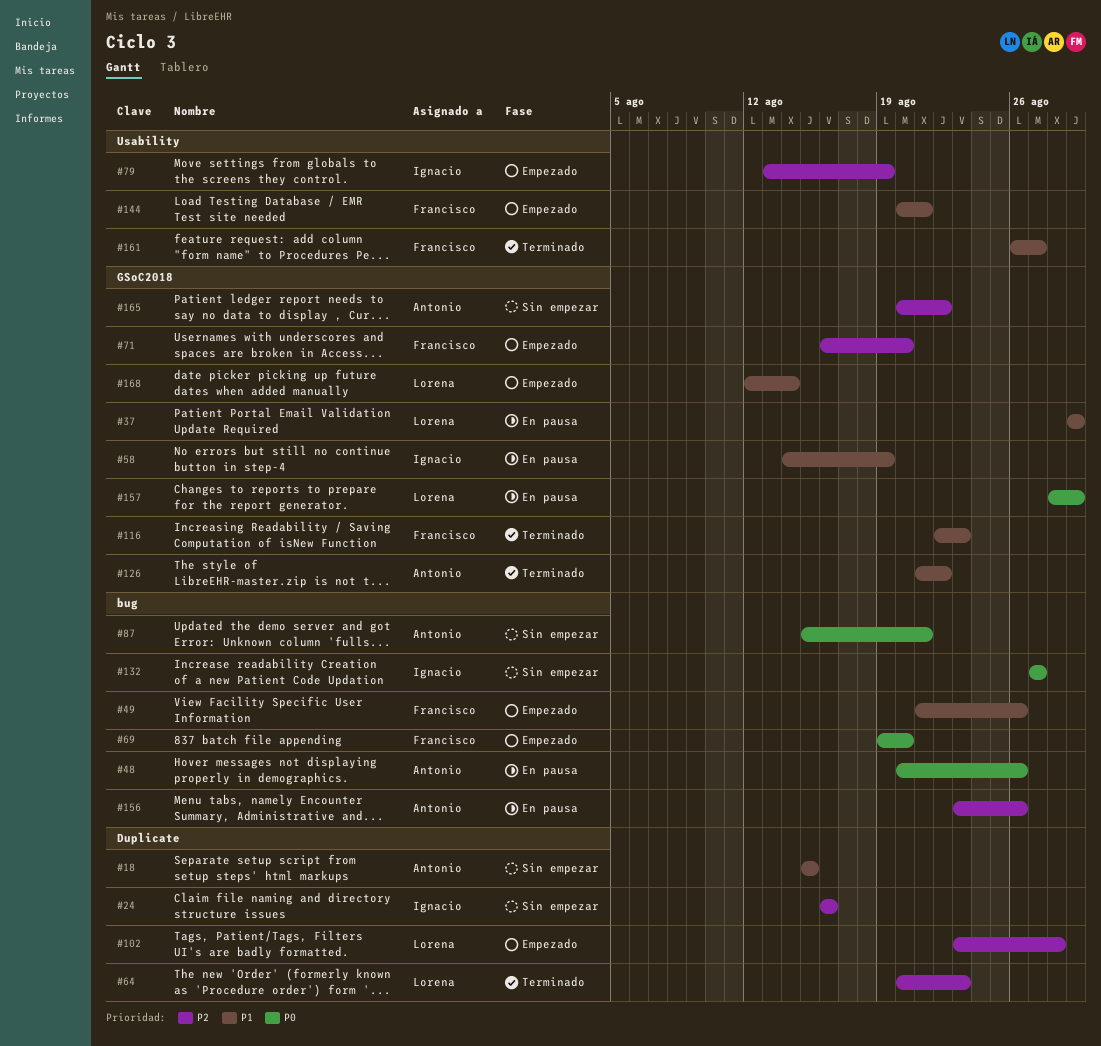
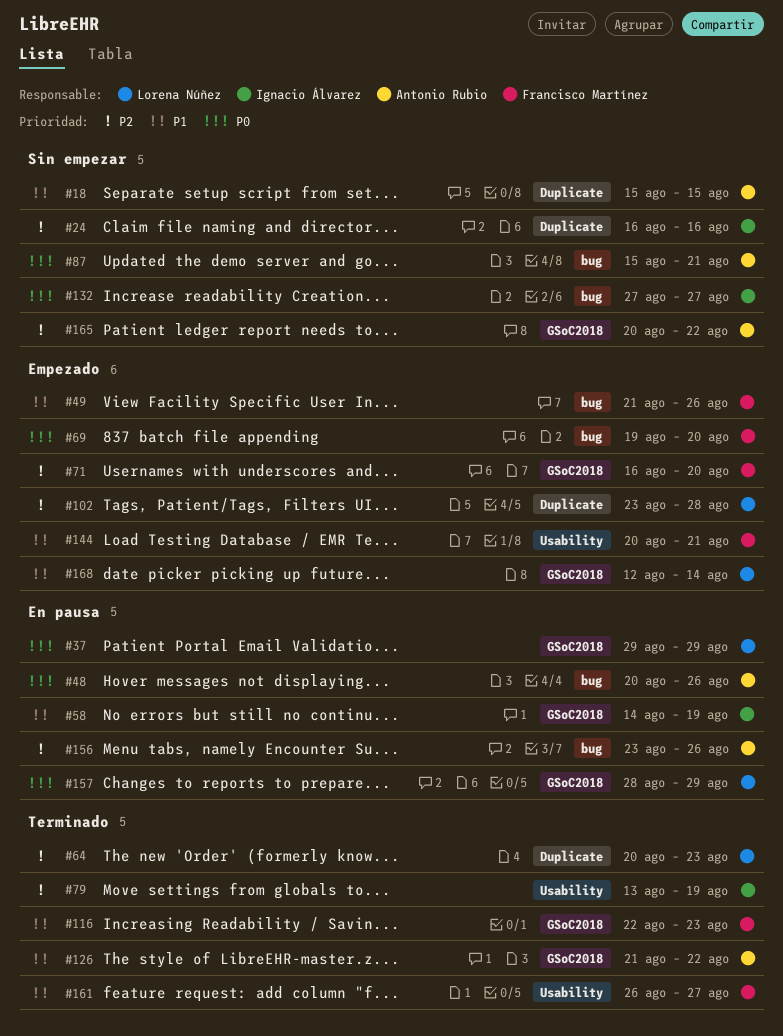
#37, priority: P1 -> P0
#79, status: Empezado -> Terminado

